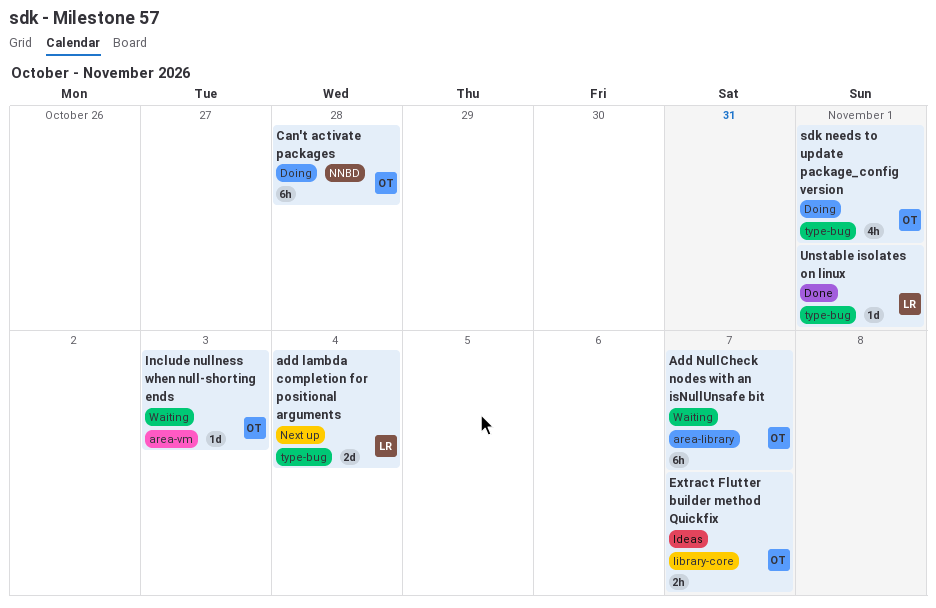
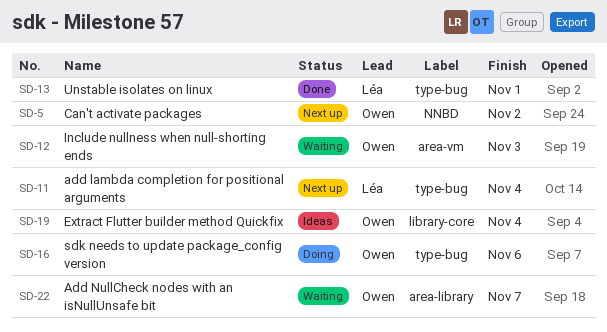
Can't activate packages, status: Doing -> Next up
Can't activate packages, due: Oct 28 -> Nov 2
Extract Flutter builder method Quickfix, due: Nov 7 -> Nov 4
sdk needs to update package_config version, due: Nov 1 -> Nov 6

